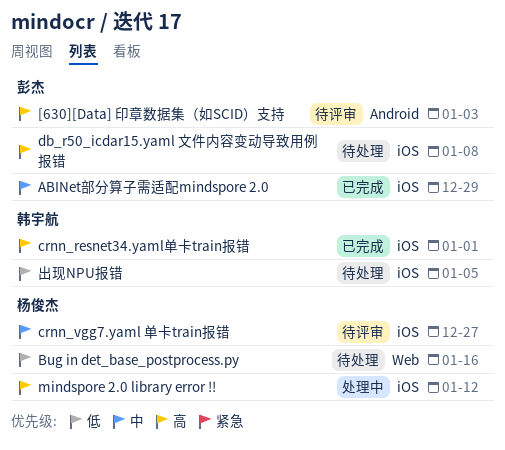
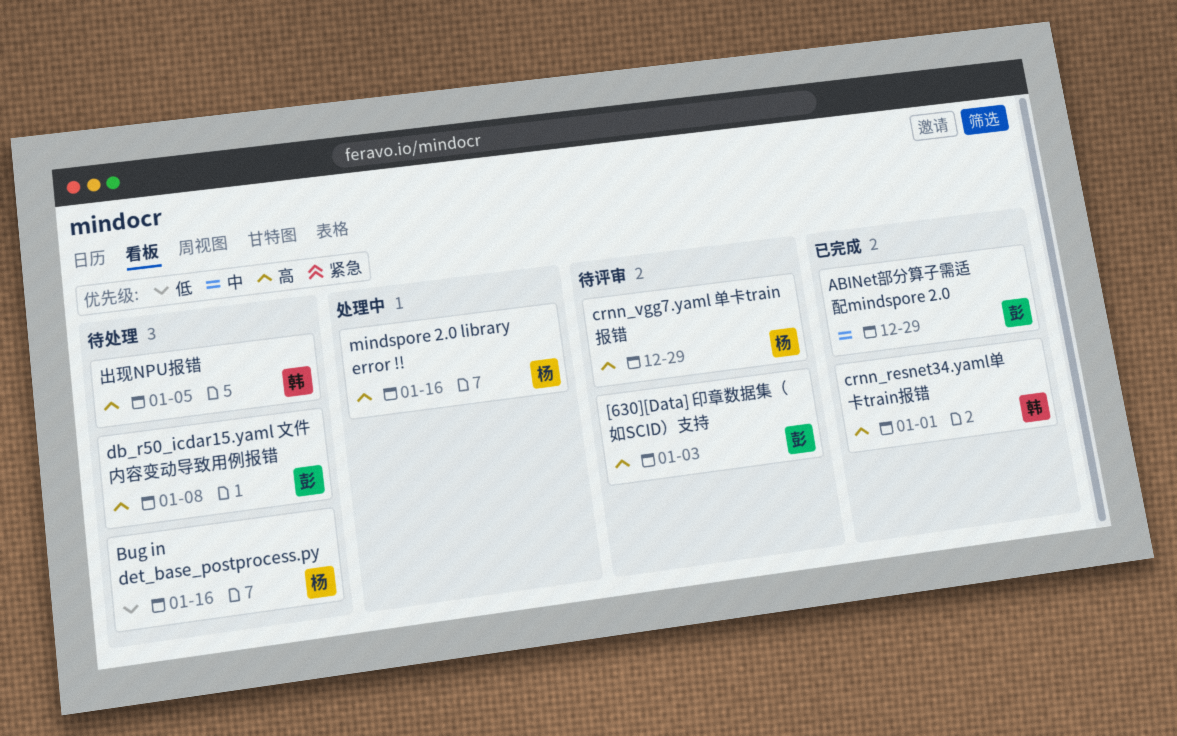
crnn_vgg7.yaml 单卡train报错, priority: 中 -> 高
crnn_vgg7.yaml 单卡train报错, due: Dec 27 -> Dec 29
mindspore 2.0 library error !!, due: Jan 12 -> Jan 16
出现NPU报错, priority: 低 -> 高

